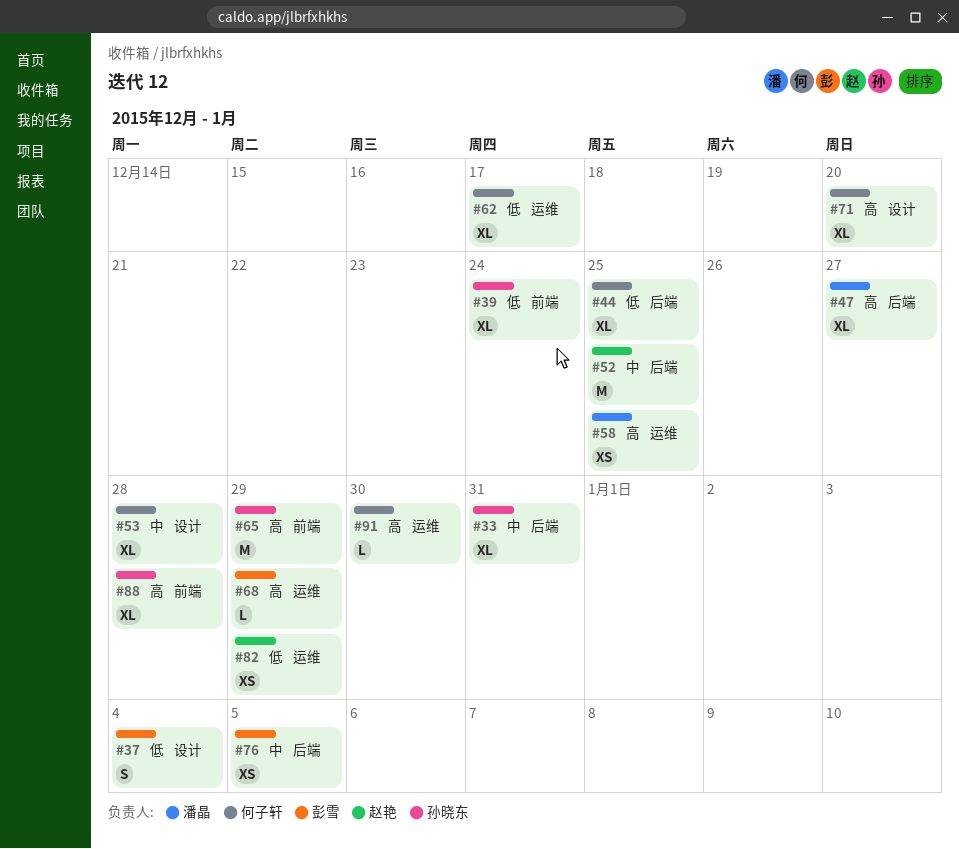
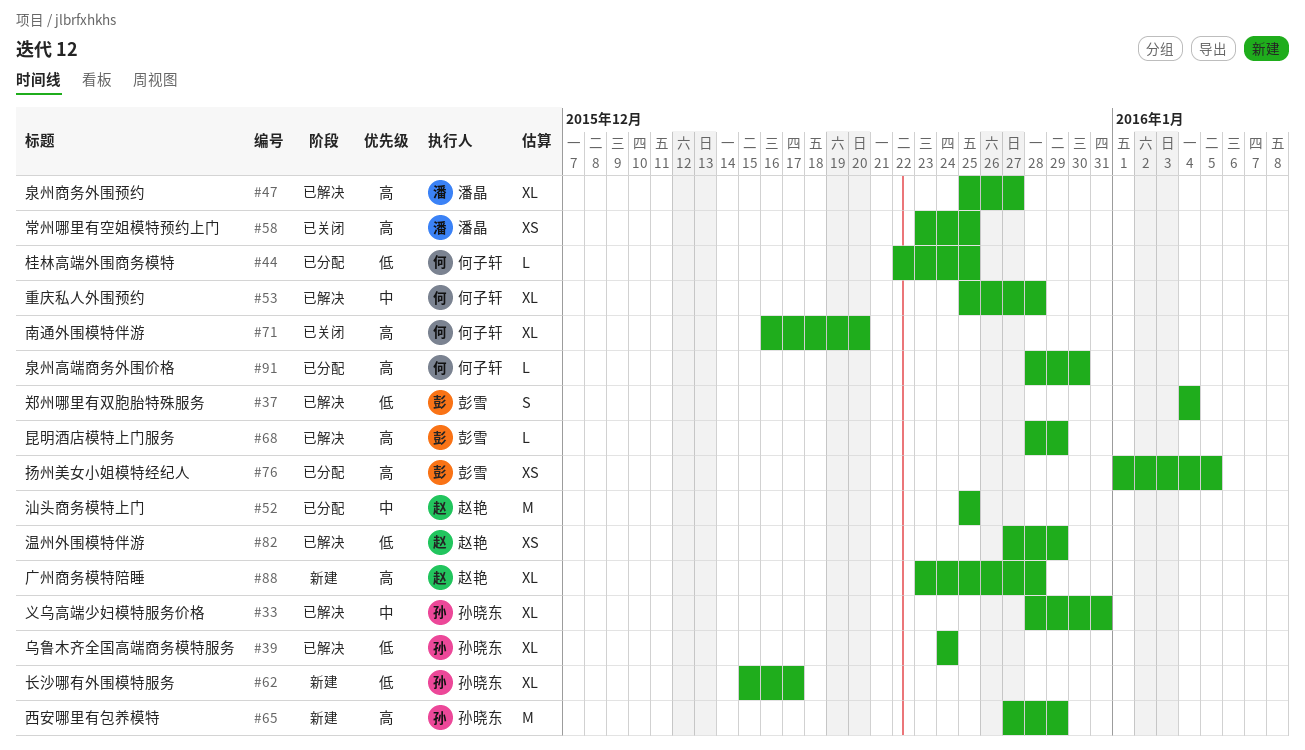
#44, estimate: XL -> L
#62, owner: 何子轩 -> 孙晓东
#76, priority: 中 -> 高
#88, owner: 孙晓东 -> 赵艳

